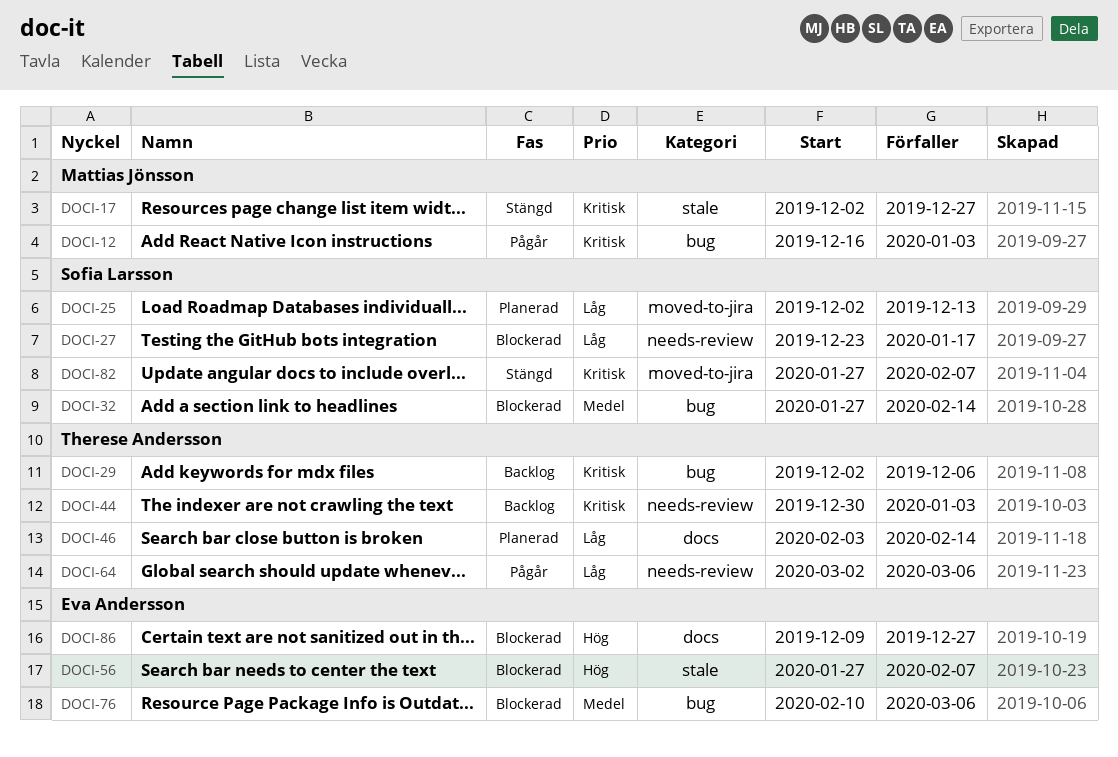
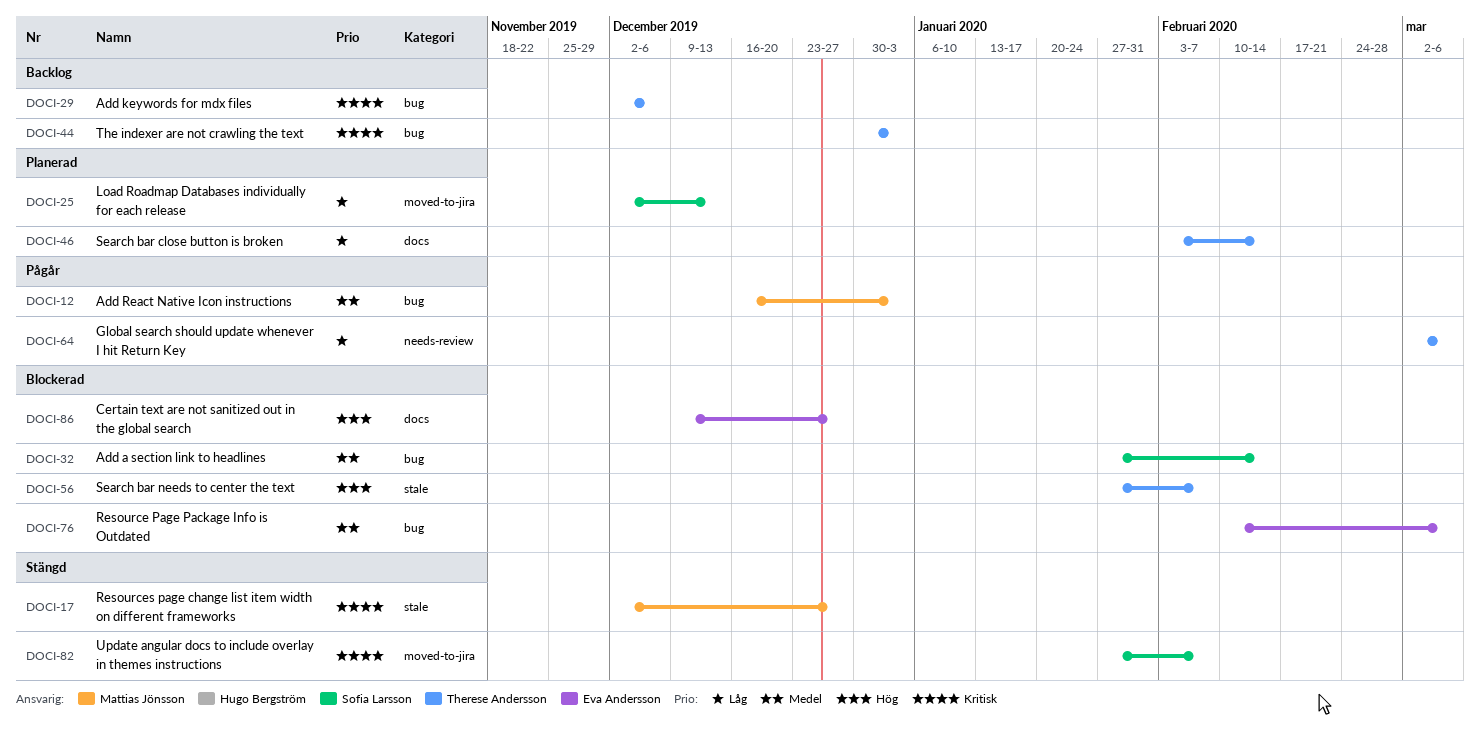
DOCI-12, priority: Kritisk -> Medel
DOCI-27: present -> none
DOCI-44, label: needs-review -> bug
DOCI-56, owner: Eva Andersson -> Therese Andersson

